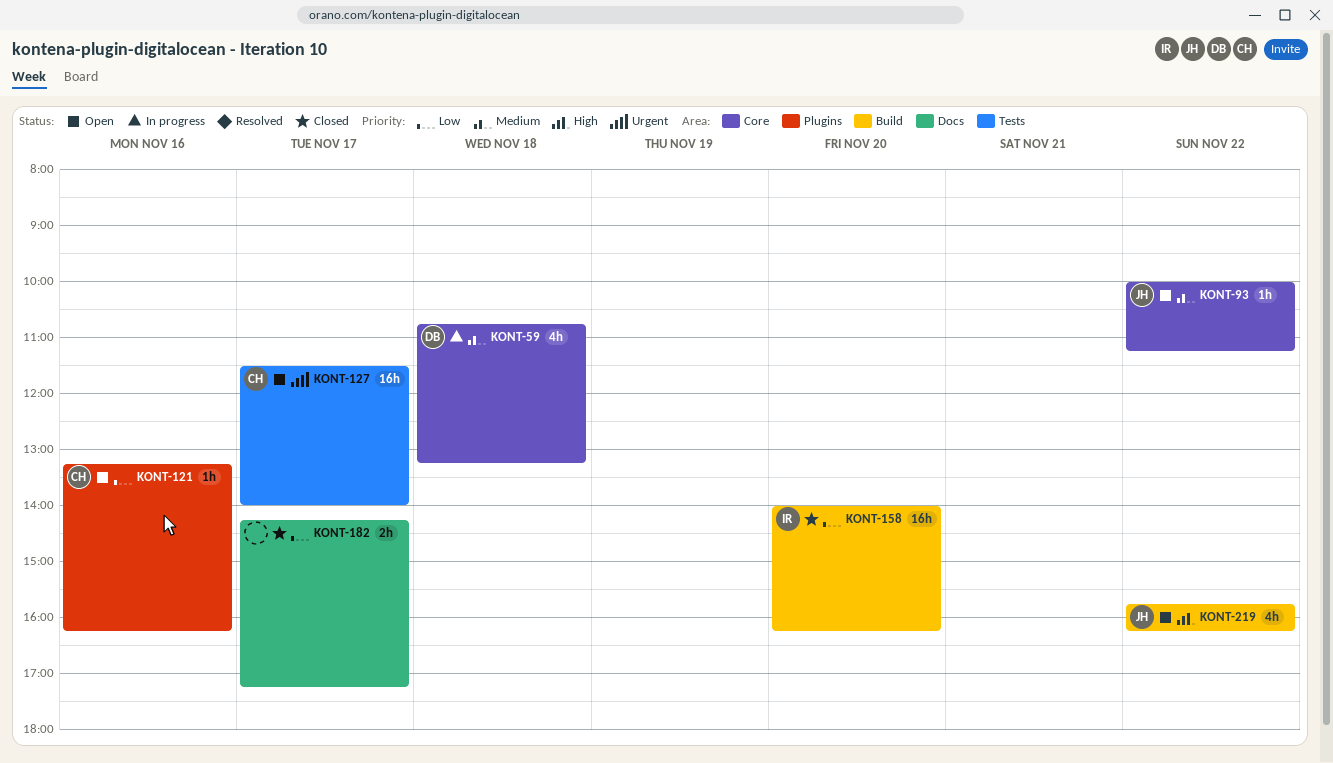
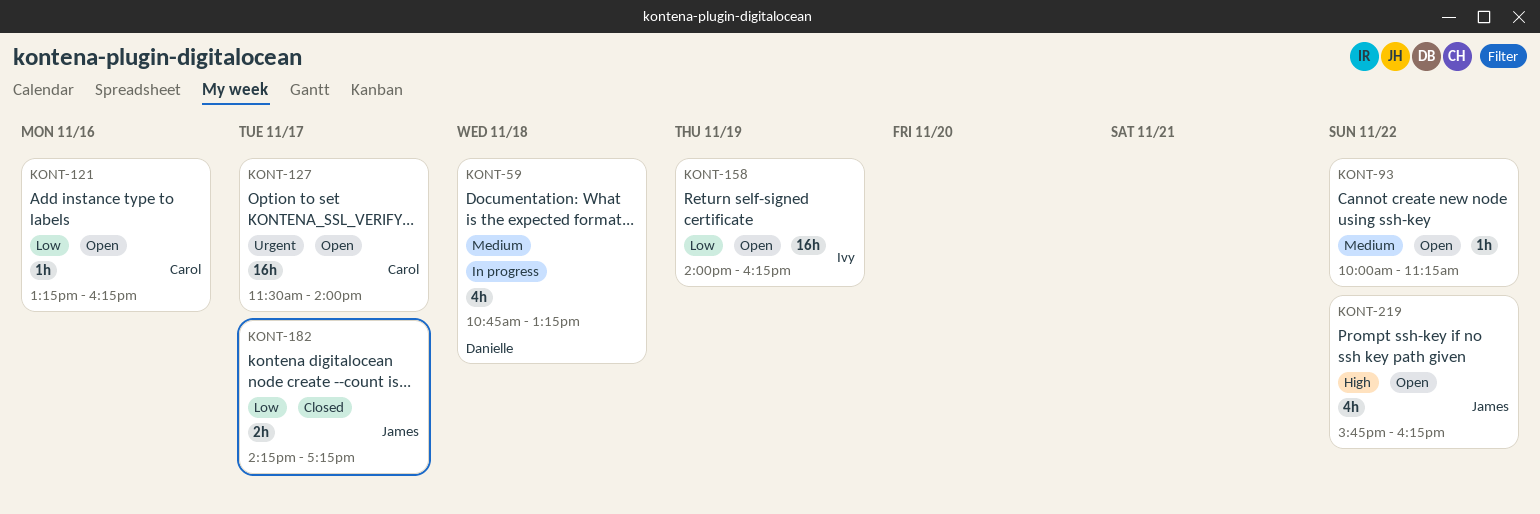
KONT-93, owner: James -> none
KONT-158, status: Closed -> Open
KONT-158, day: Nov 20 -> Nov 19
KONT-182, owner: none -> James

